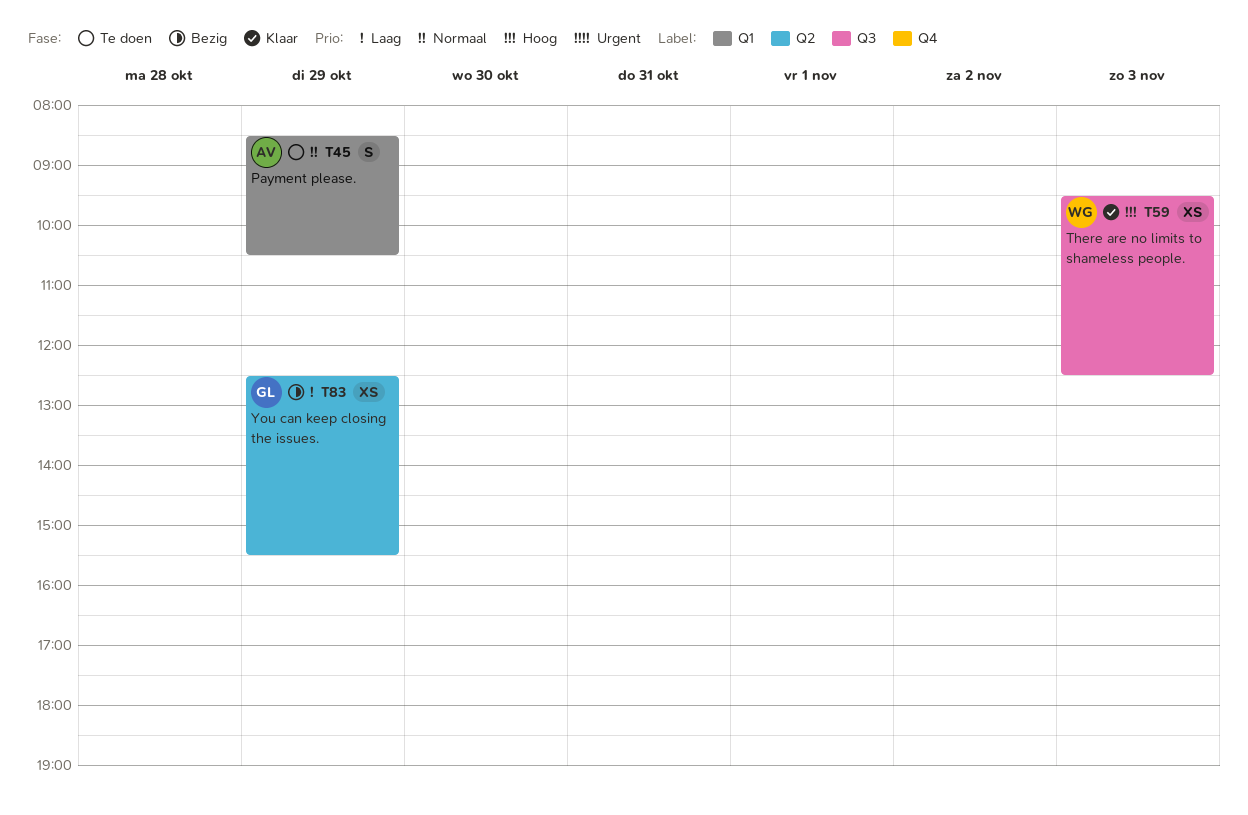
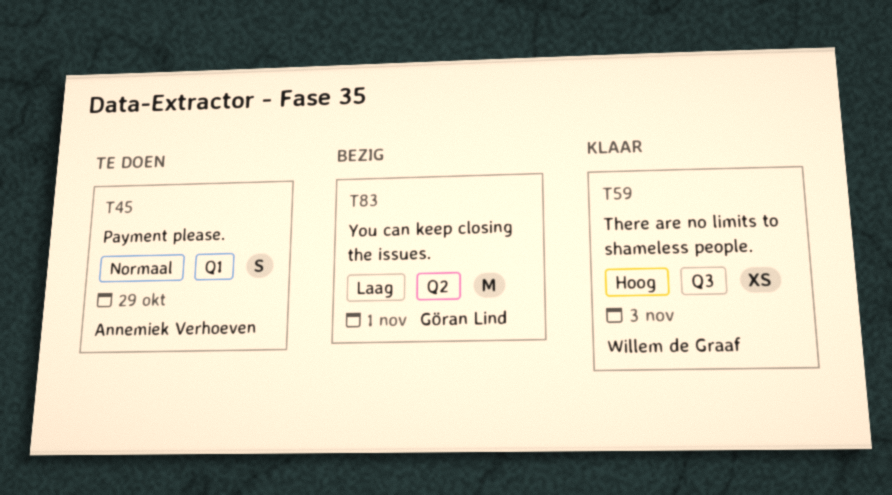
T83, estimate: XS -> M
T83, day: Oct 29 -> Nov 1

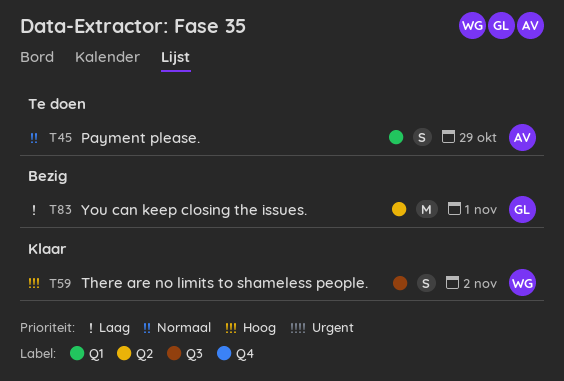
T59, estimate: XS -> S
T59, day: Nov 3 -> Nov 2

